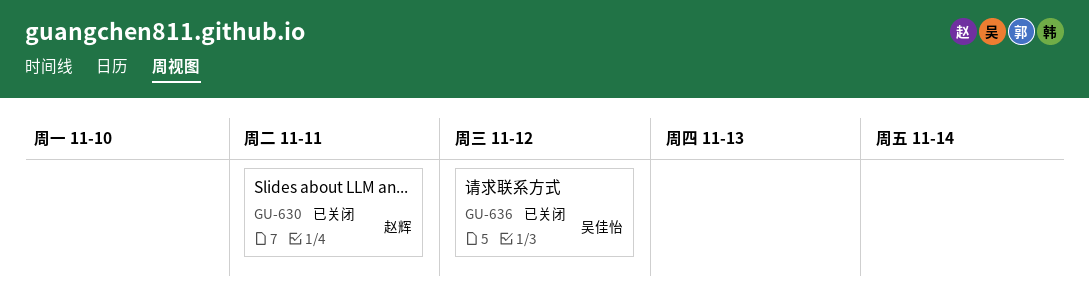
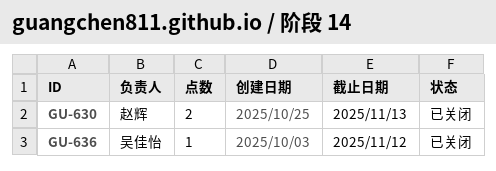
GU-630, due: Nov 11 -> Nov 13

